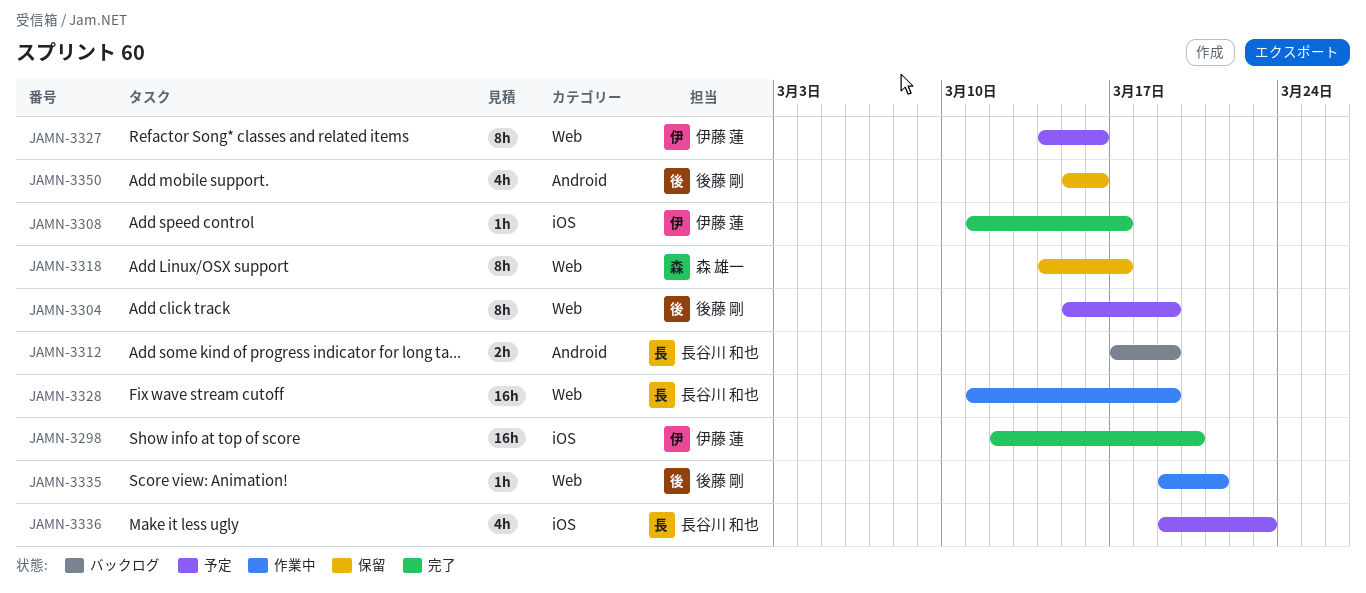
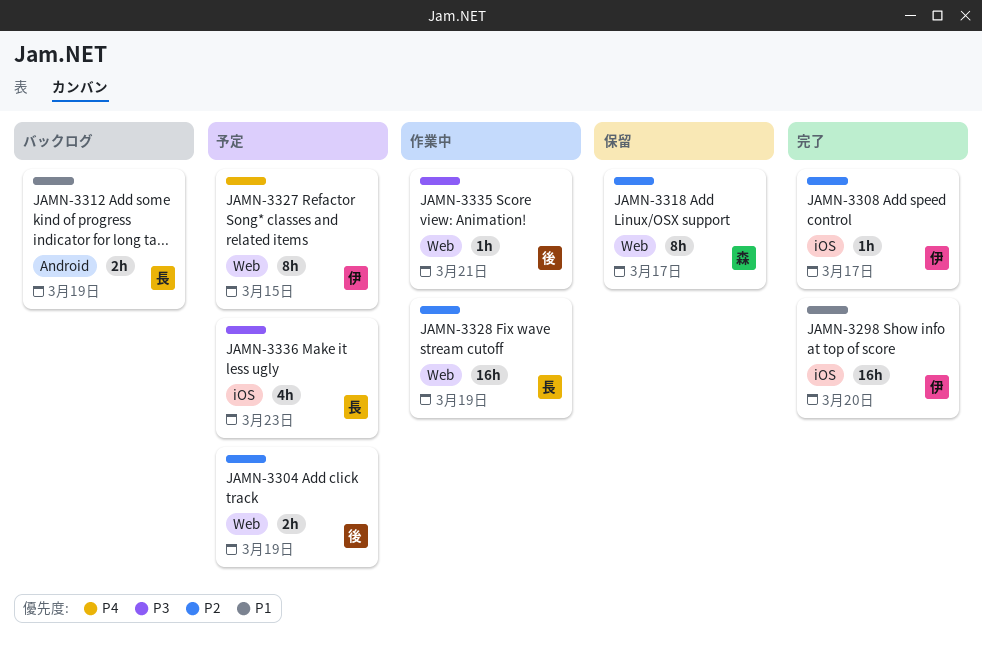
JAMN-3304, estimate: 8h -> 2h
JAMN-3327, due: Mar 16 -> Mar 15
JAMN-3350: present -> none

